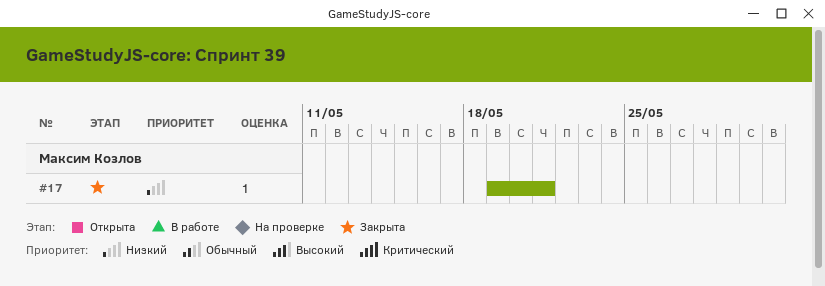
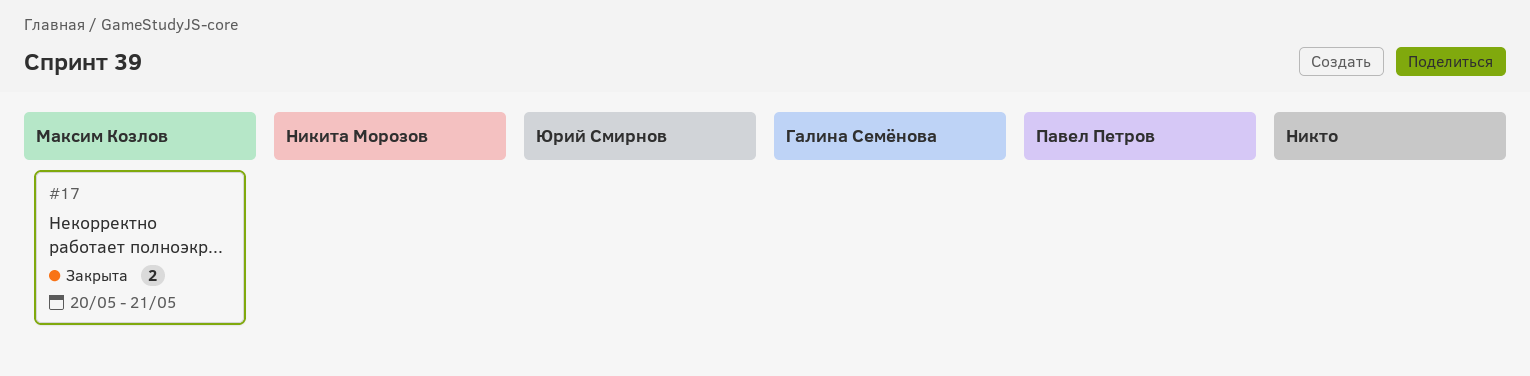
#17, estimate: 1 -> 2
#17, start: May 19 -> May 20

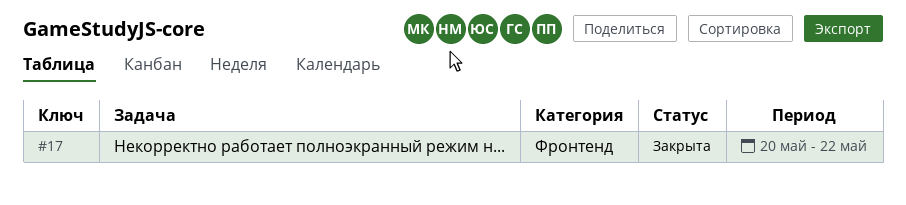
#17, due: May 21 -> May 22

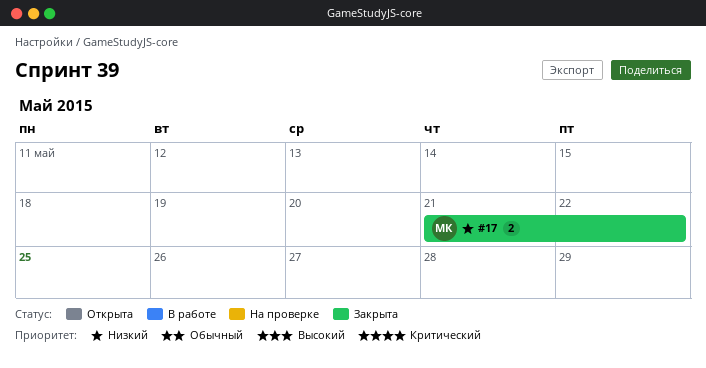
#17, start: May 20 -> May 21

